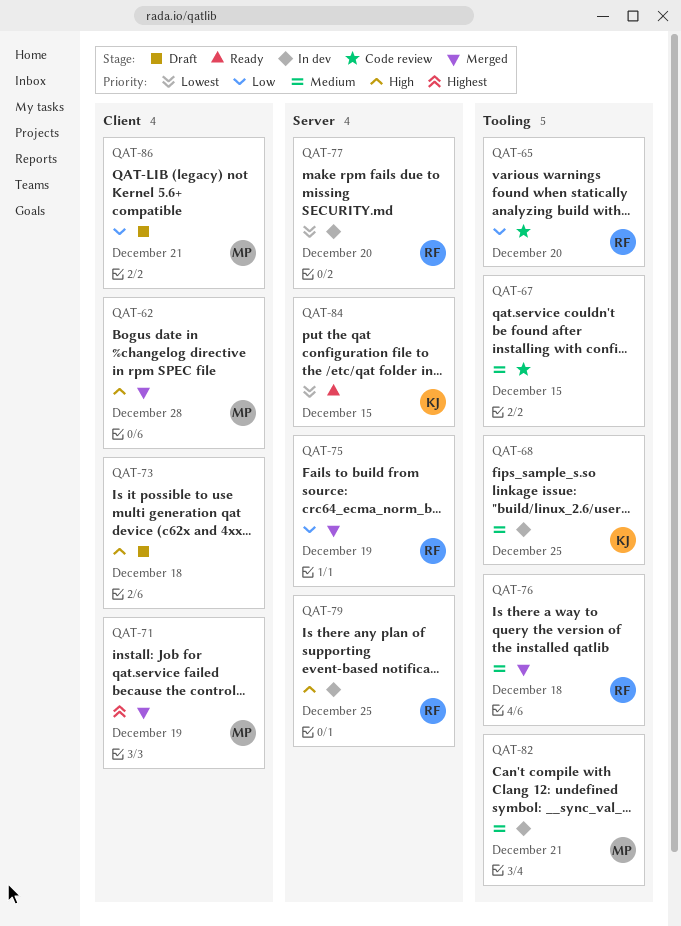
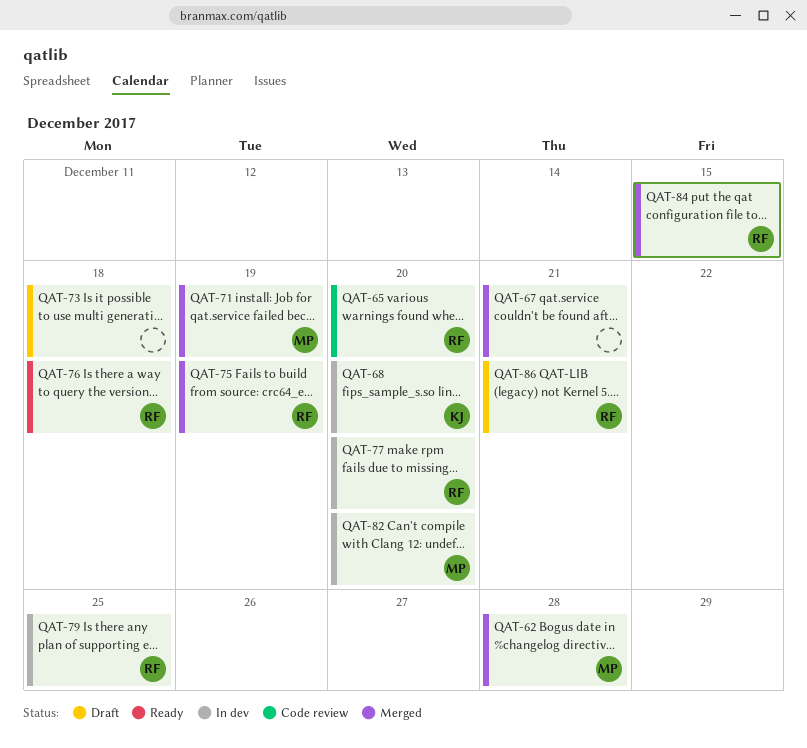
QAT-67, status: Code review -> Merged
QAT-67, due: Dec 15 -> Dec 21
QAT-68, due: Dec 25 -> Dec 20
QAT-76, status: Merged -> Ready
QAT-82, due: Dec 21 -> Dec 20
QAT-84, status: Ready -> Merged
QAT-84, owner: KJ -> RF
QAT-86, owner: MP -> RF

